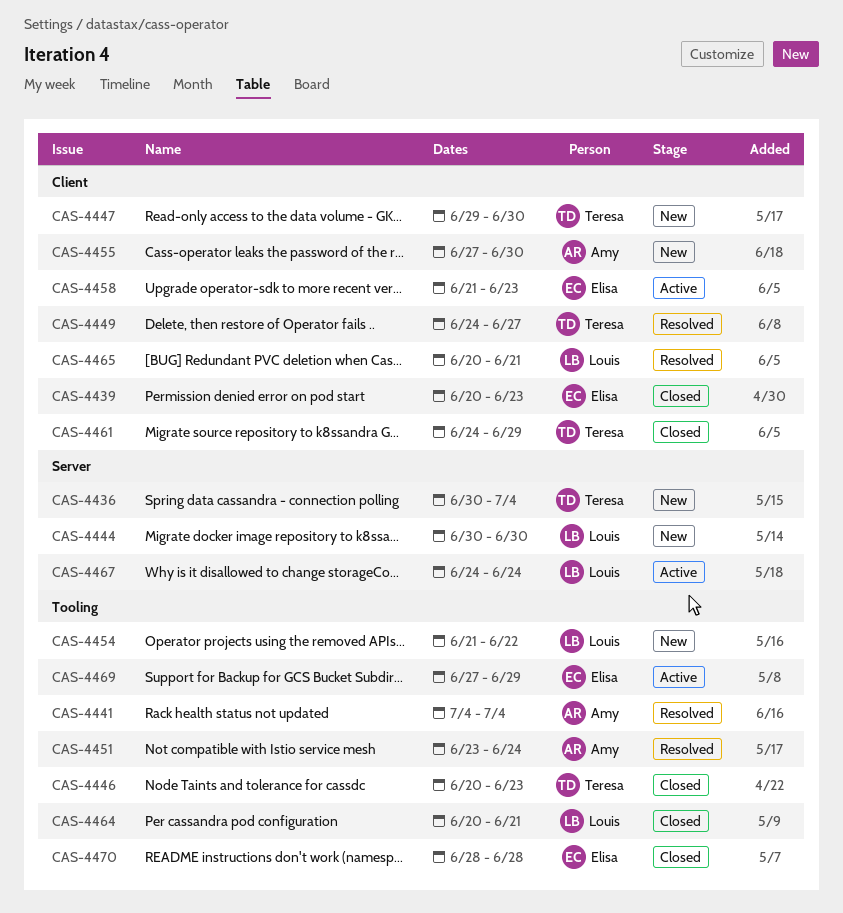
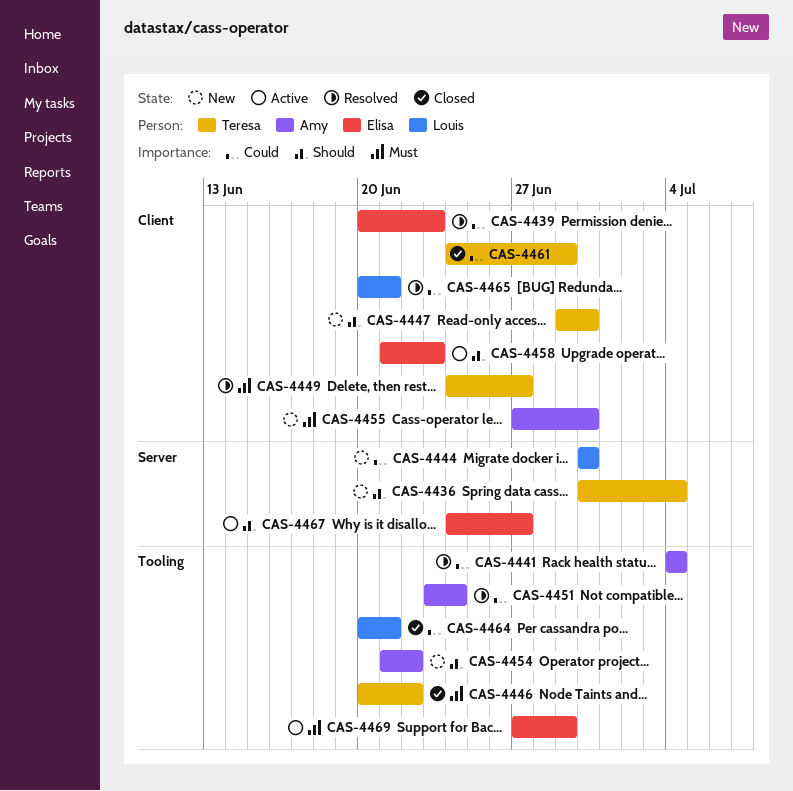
CAS-4439, status: Closed -> Resolved
CAS-4446, due: Jun 23 -> Jun 22
CAS-4454, owner: Louis -> Amy
CAS-4467, owner: Louis -> Elisa
CAS-4467, due: Jun 24 -> Jun 27
CAS-4470: present -> none

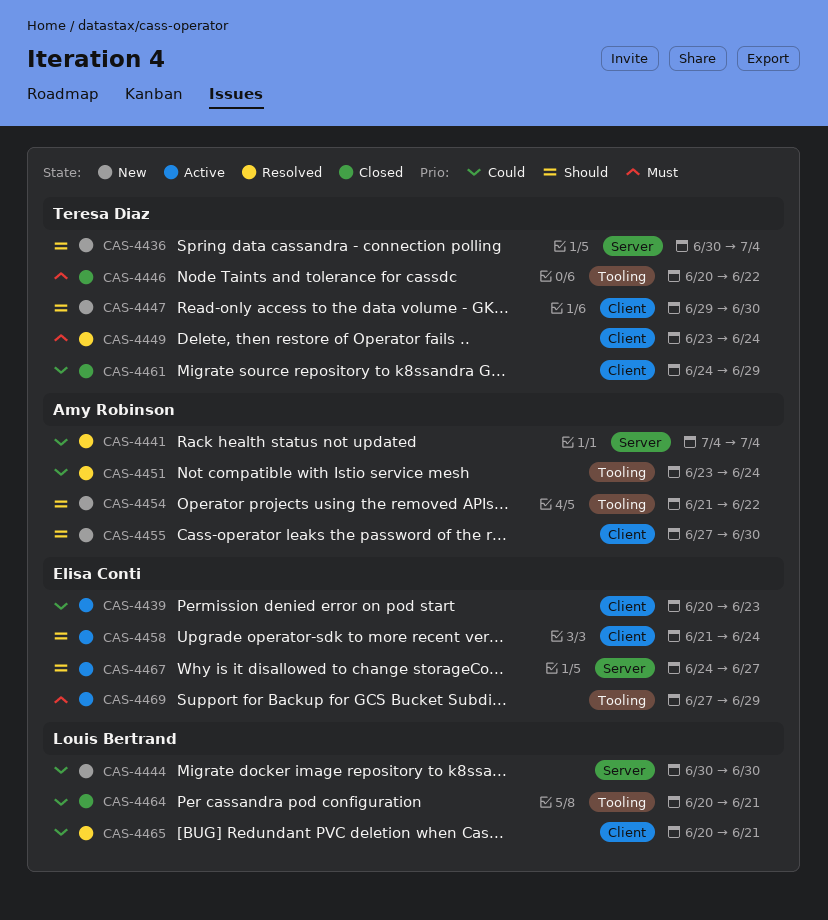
CAS-4439, status: Resolved -> Active
CAS-4441, label: Tooling -> Server
CAS-4449, start: Jun 24 -> Jun 23
CAS-4449, due: Jun 27 -> Jun 24
CAS-4455, priority: Must -> Should
CAS-4458, due: Jun 23 -> Jun 24

